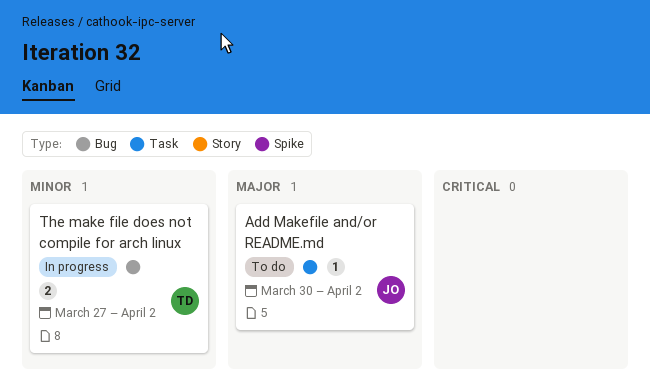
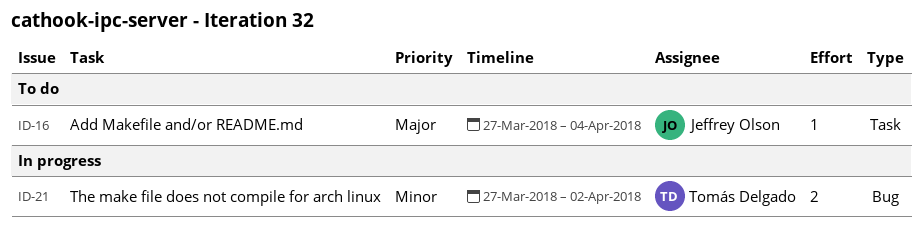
Add Makefile and/or README.md, start: Mar 30 -> Mar 27
Add Makefile and/or README.md, due: Apr 2 -> Apr 4

